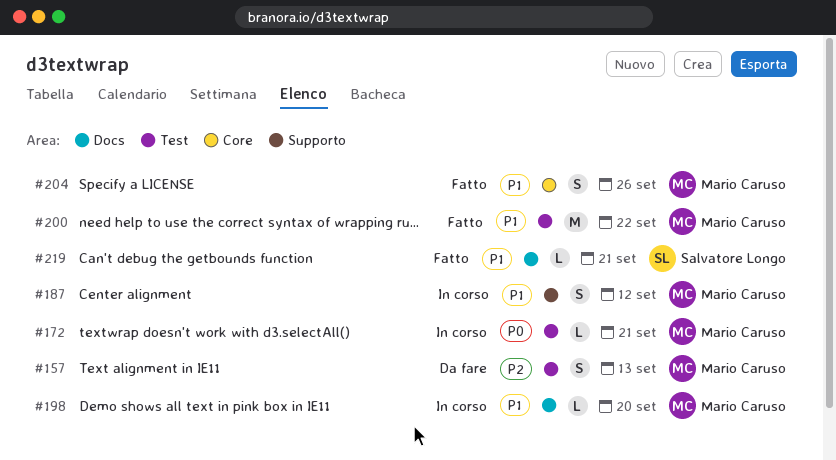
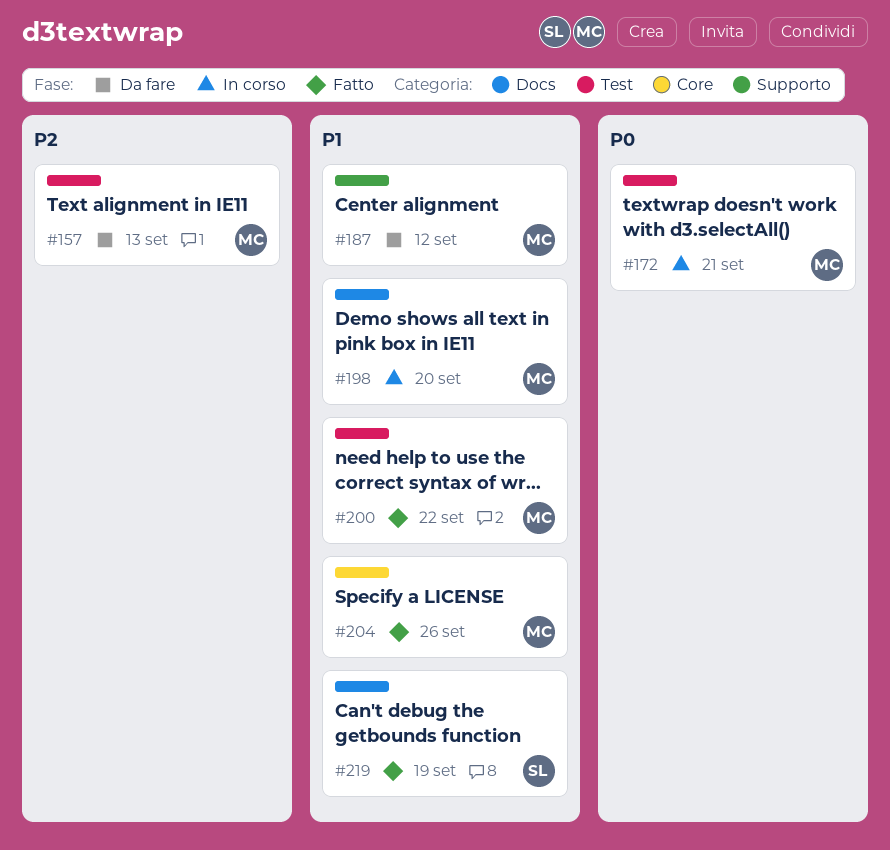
#187, status: In corso -> Da fare
#219, due: Sep 21 -> Sep 19

